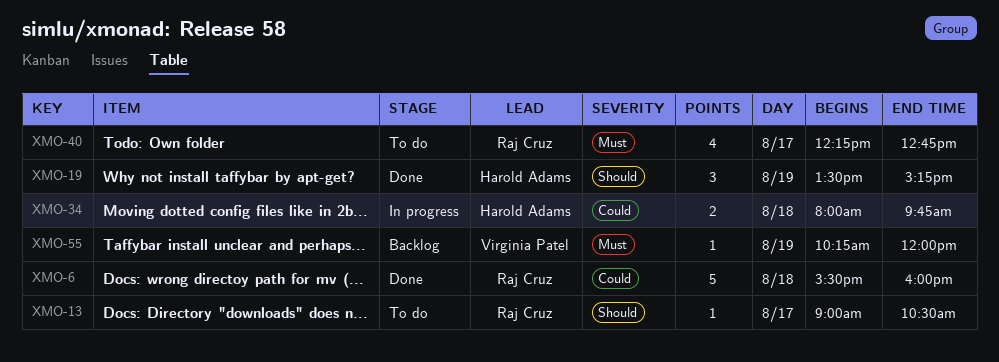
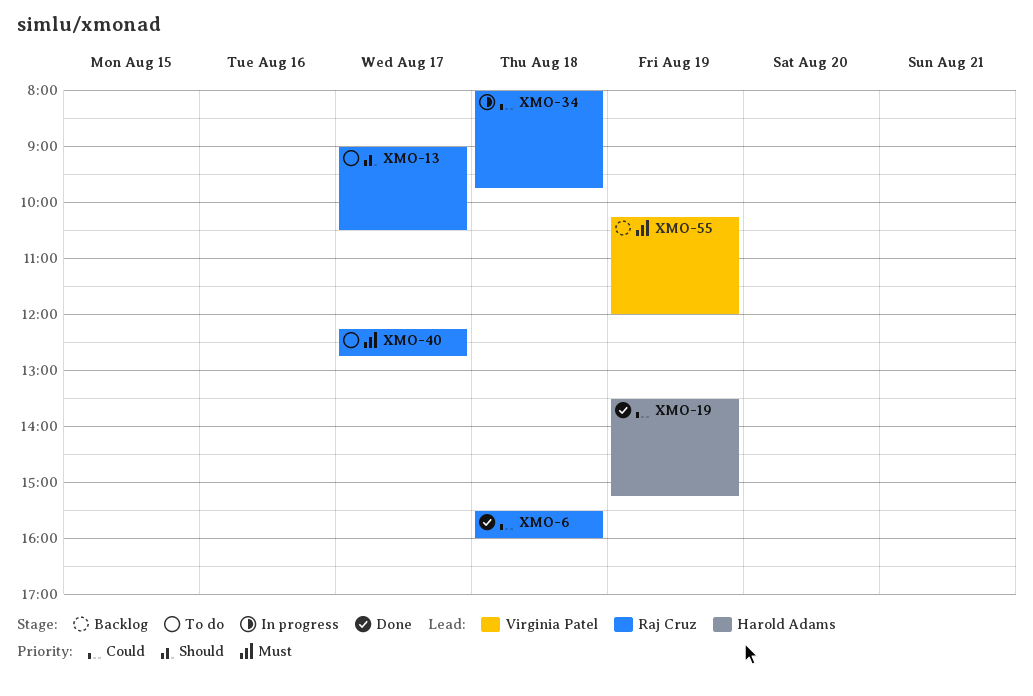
XMO-19, priority: Should -> Could
XMO-34, owner: Harold Adams -> Raj Cruz

